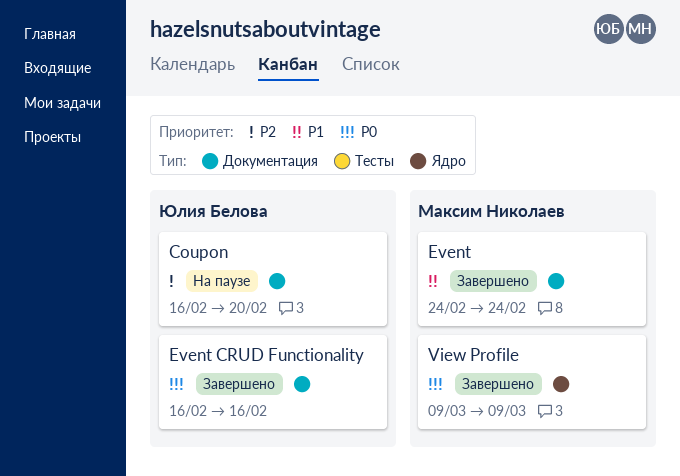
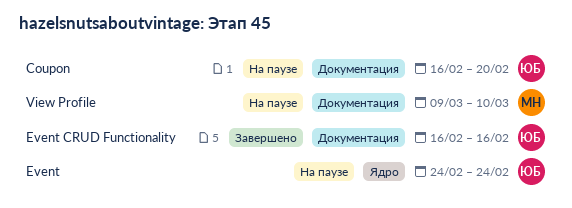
Event, status: Завершено -> На паузе
Event, owner: Максим Николаев -> Юлия Белова
Event, label: Документация -> Ядро
View Profile, status: Завершено -> На паузе
View Profile, label: Ядро -> Документация
View Profile, due: Mar 9 -> Mar 10

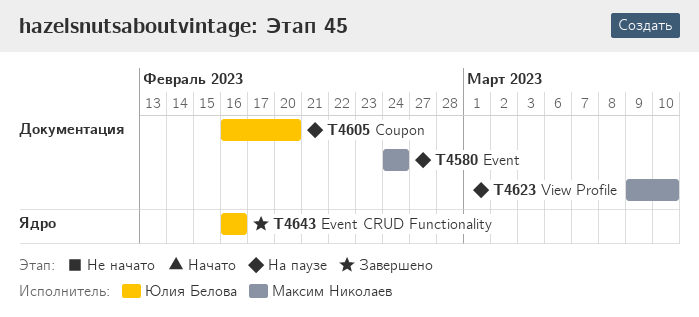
Event, owner: Юлия Белова -> Максим Николаев
Event, label: Ядро -> Документация
Event CRUD Functionality, label: Документация -> Ядро

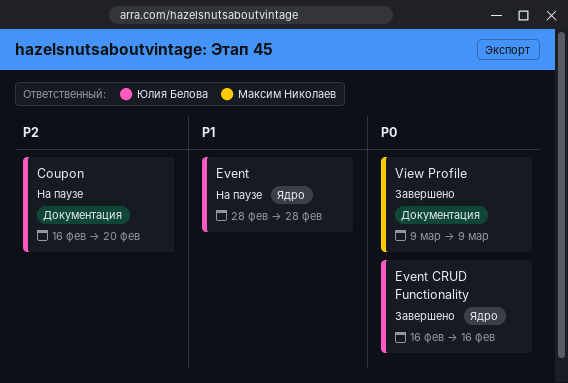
Event, owner: Максим Николаев -> Юлия Белова
Event, label: Документация -> Ядро
Event, start: Feb 24 -> Feb 28
Event, due: Feb 24 -> Feb 28
View Profile, status: На паузе -> Завершено
View Profile, due: Mar 10 -> Mar 9

